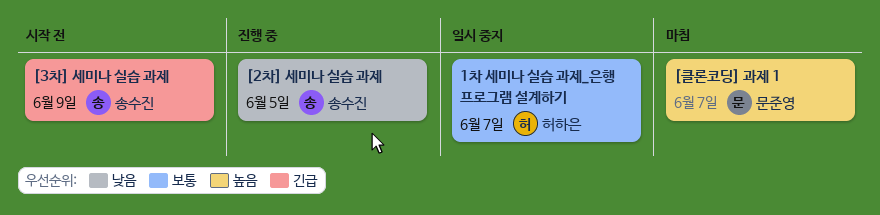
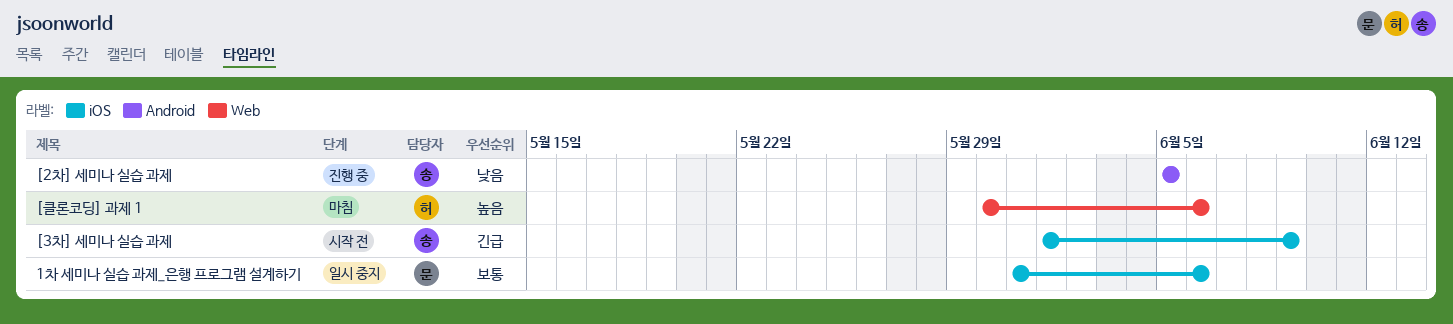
1차 세미나 실습 과제_은행 프로그램 설계하기, owner: 허하은 -> 문준영
1차 세미나 실습 과제_은행 프로그램 설계하기, due: Jun 7 -> Jun 6
[클론코딩] 과제 1, owner: 문준영 -> 허하은
[클론코딩] 과제 1, due: Jun 7 -> Jun 6

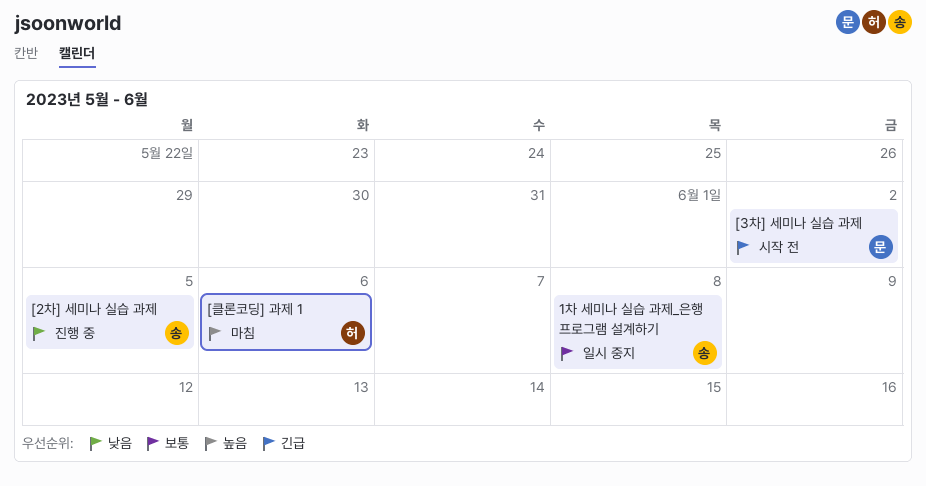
1차 세미나 실습 과제_은행 프로그램 설계하기, owner: 문 -> 송
1차 세미나 실습 과제_은행 프로그램 설계하기, due: Jun 6 -> Jun 8
[3차] 세미나 실습 과제, owner: 송 -> 문
[3차] 세미나 실습 과제, due: Jun 9 -> Jun 2

